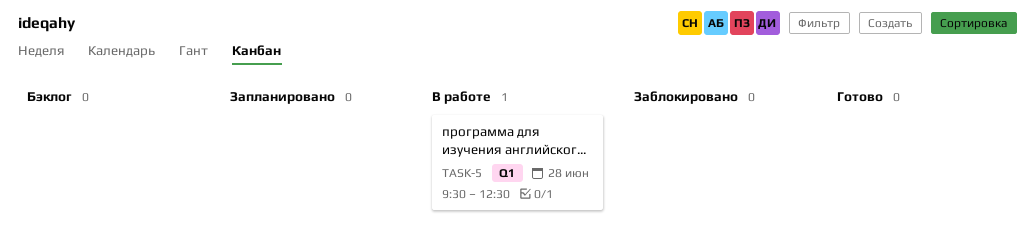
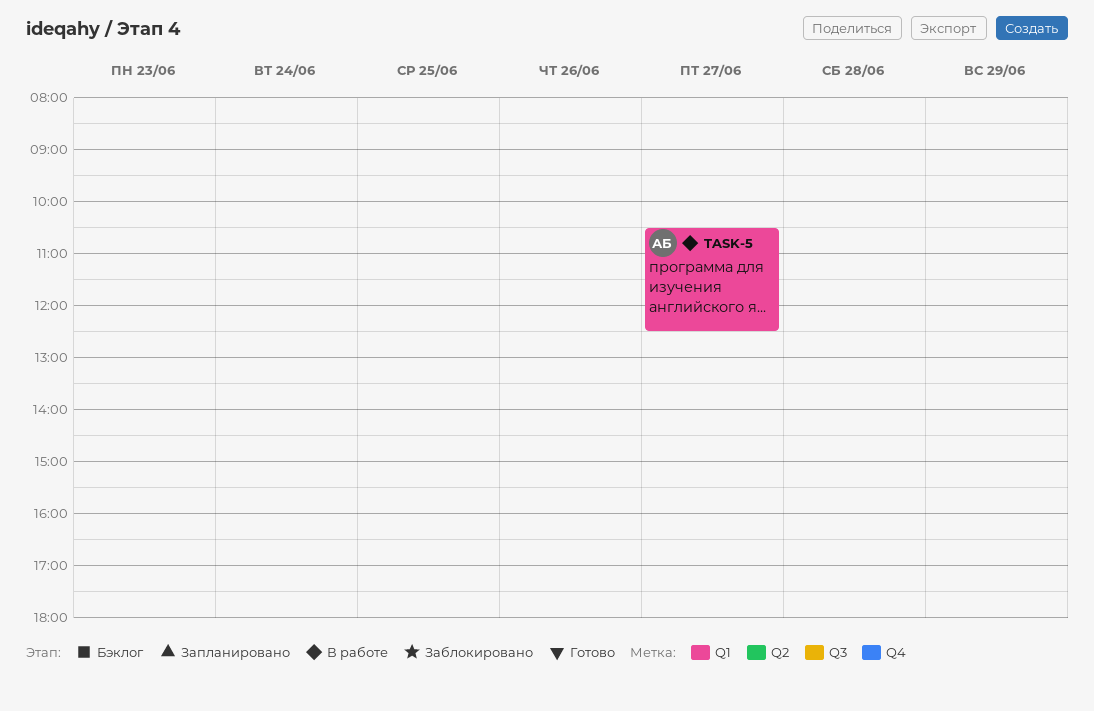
TASK-5, day: Jun 28 -> Jun 27
TASK-5, begins: 09:30 -> 10:30

